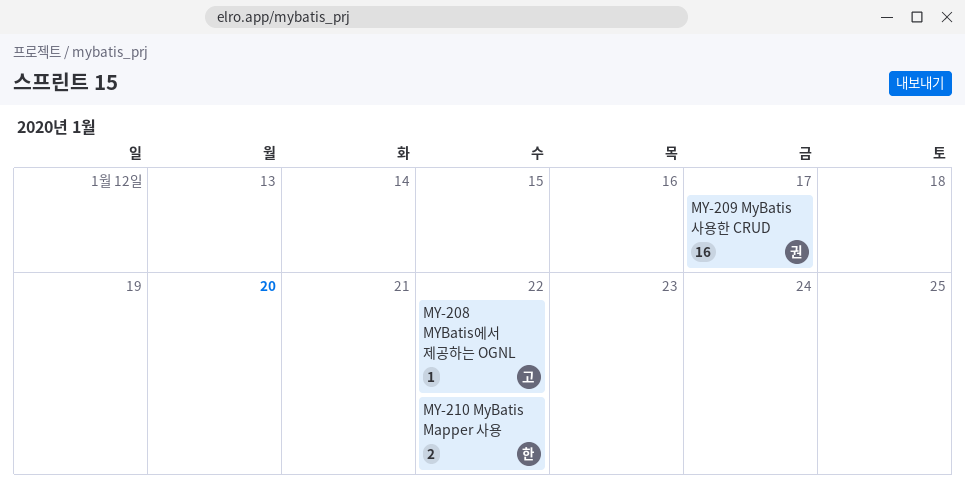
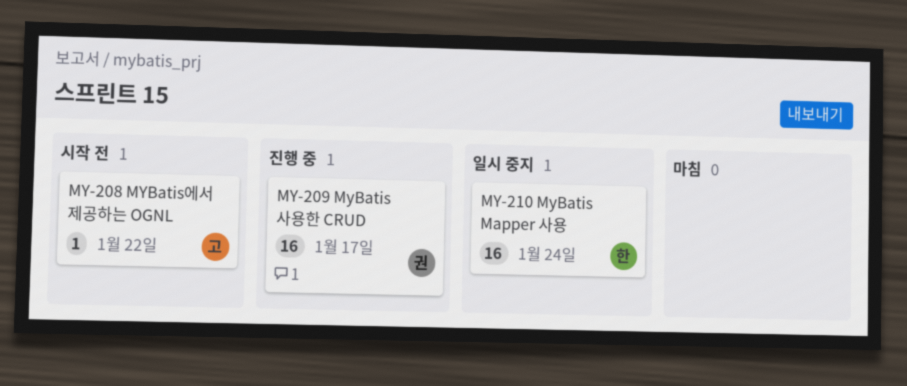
MY-210, estimate: 2 -> 16
MY-210, due: Jan 22 -> Jan 24

